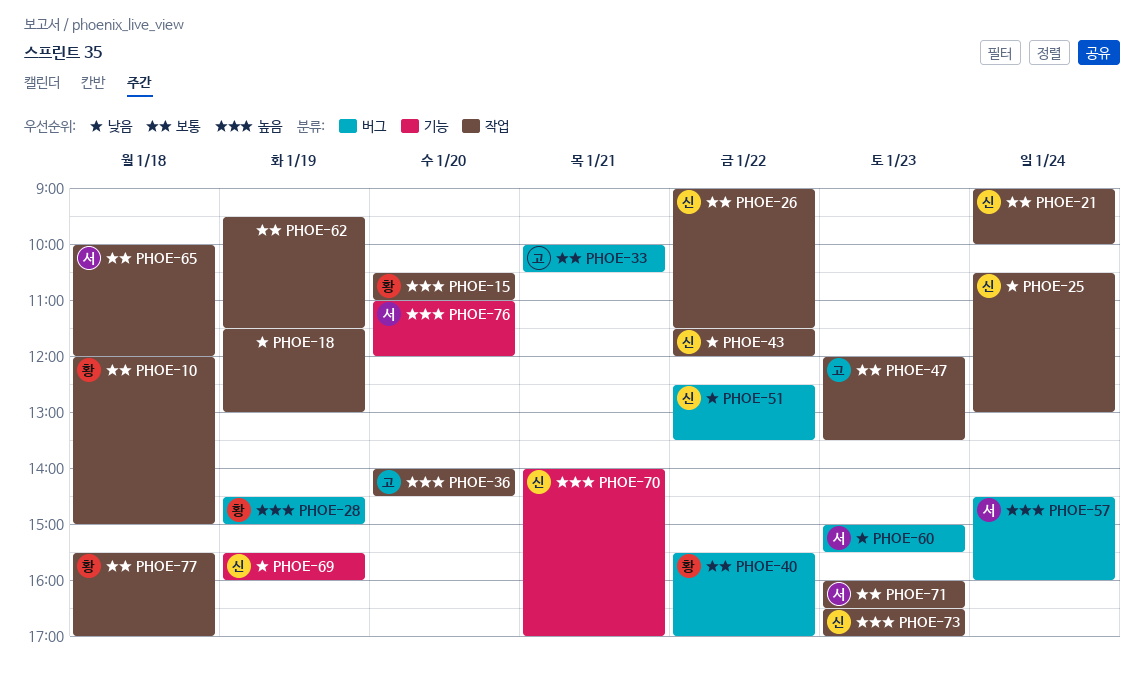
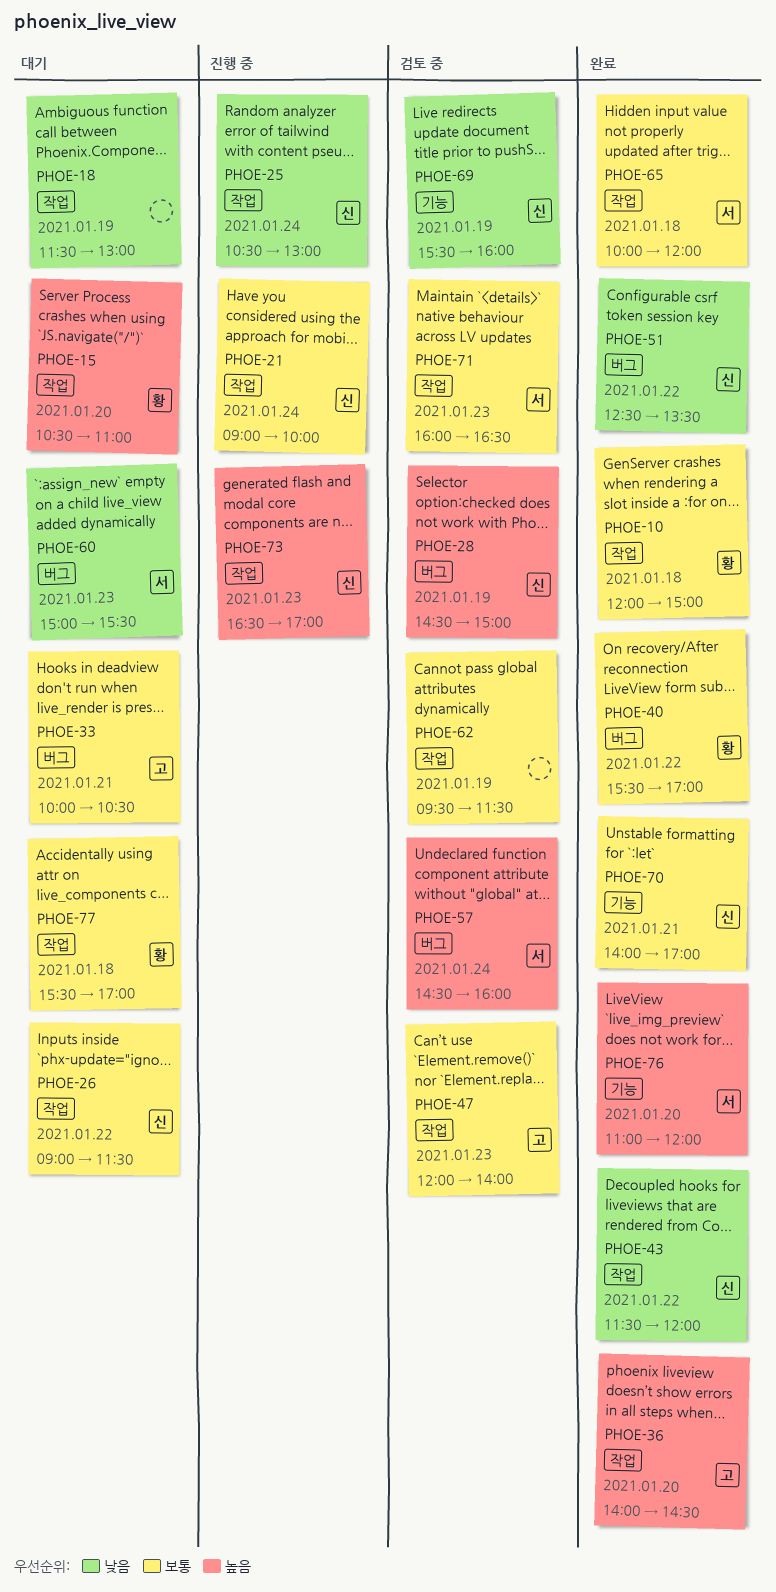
PHOE-28, owner: 황 -> 신
PHOE-47, ends: 13:30 -> 14:00
PHOE-70, priority: 높음 -> 보통

